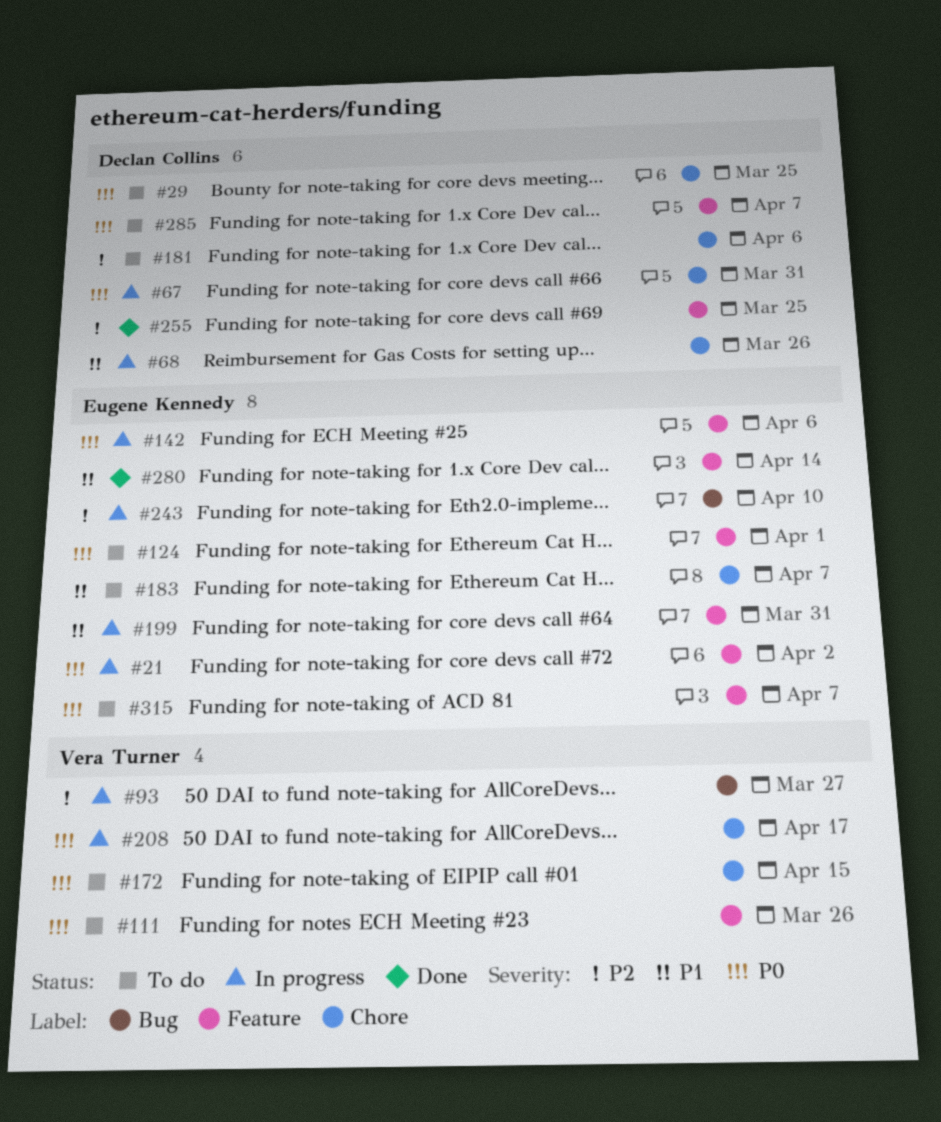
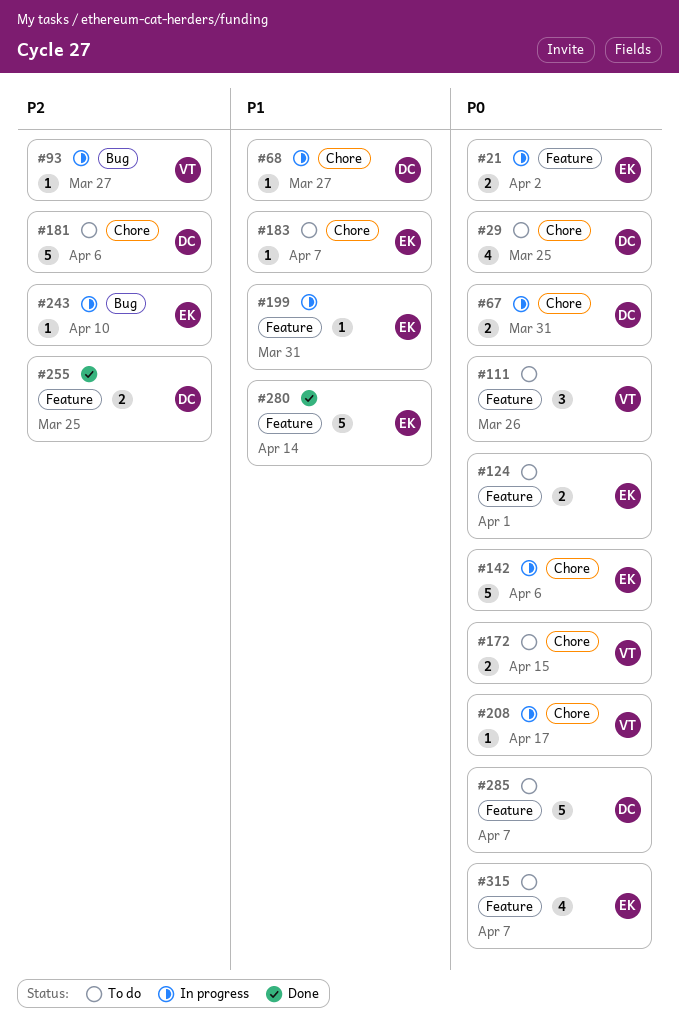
#68, due: Mar 26 -> Mar 27
#142, label: Feature -> Chore

